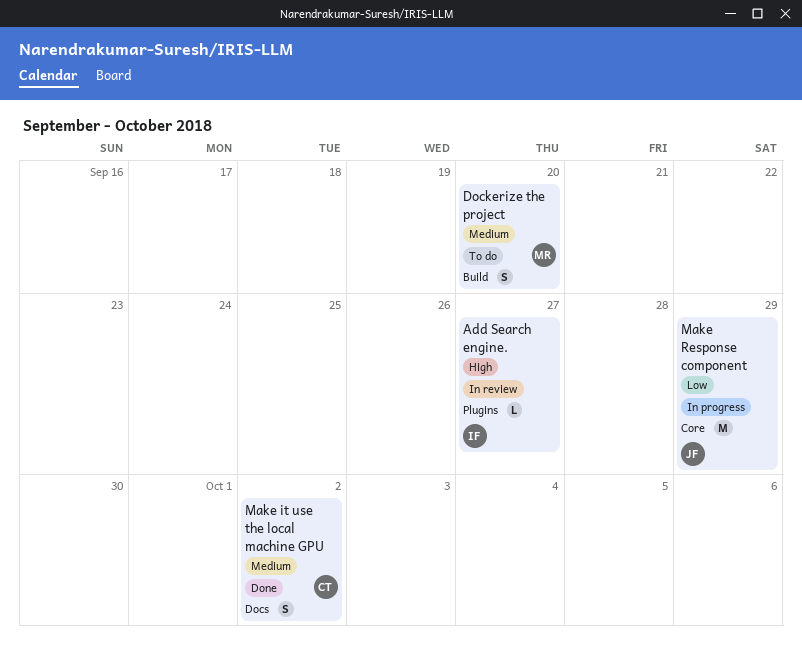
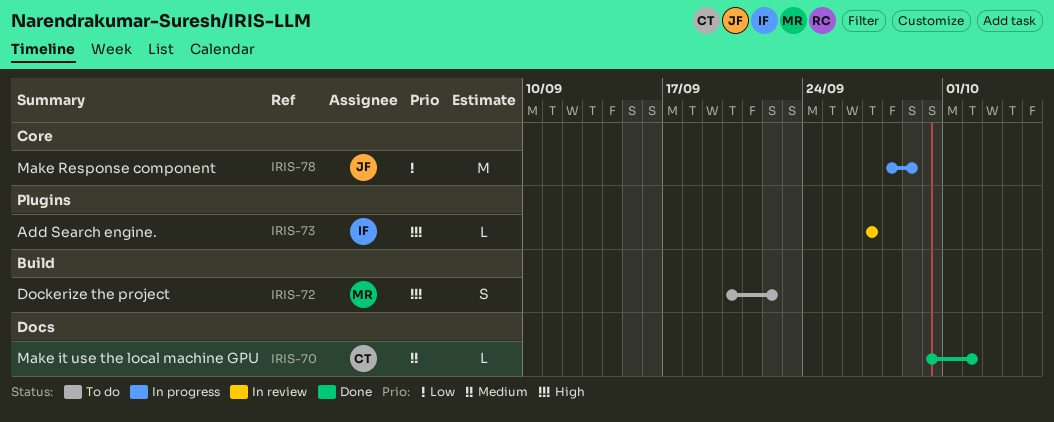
Dockerize the project, priority: Medium -> High
Dockerize the project, due: Sep 20 -> Sep 22
Make it use the local machine GPU, estimate: S -> L

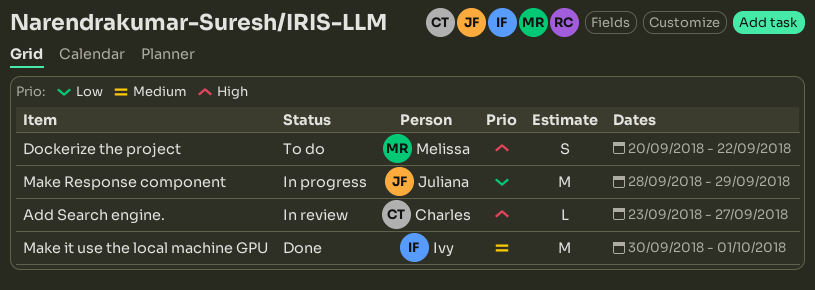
Add Search engine., owner: Ivy -> Charles
Add Search engine., start: Sep 27 -> Sep 23
Make it use the local machine GPU, owner: Charles -> Ivy
Make it use the local machine GPU, estimate: L -> M
Make it use the local machine GPU, due: Oct 2 -> Oct 1

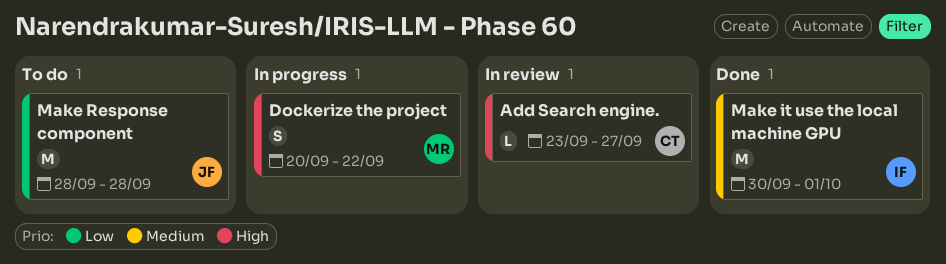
Dockerize the project, status: To do -> In progress
Make Response component, status: In progress -> To do
Make Response component, due: Sep 29 -> Sep 28

